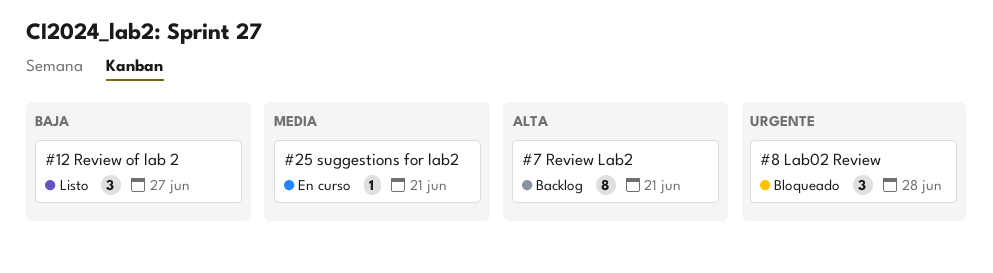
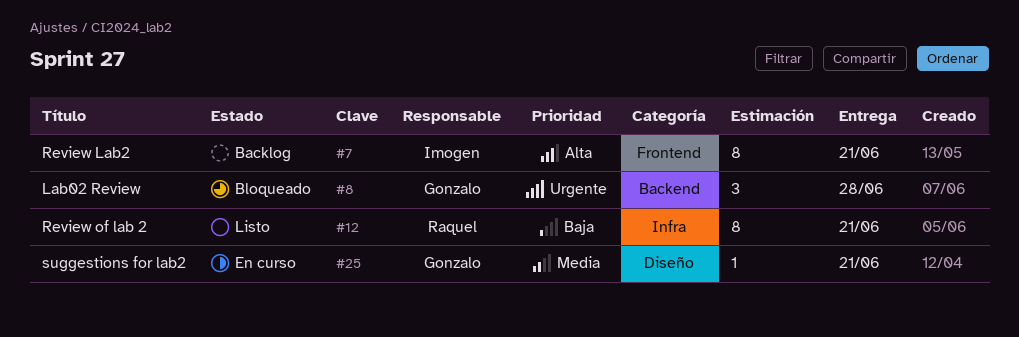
#12, estimate: 3 -> 8
#12, due: Jun 27 -> Jun 21

